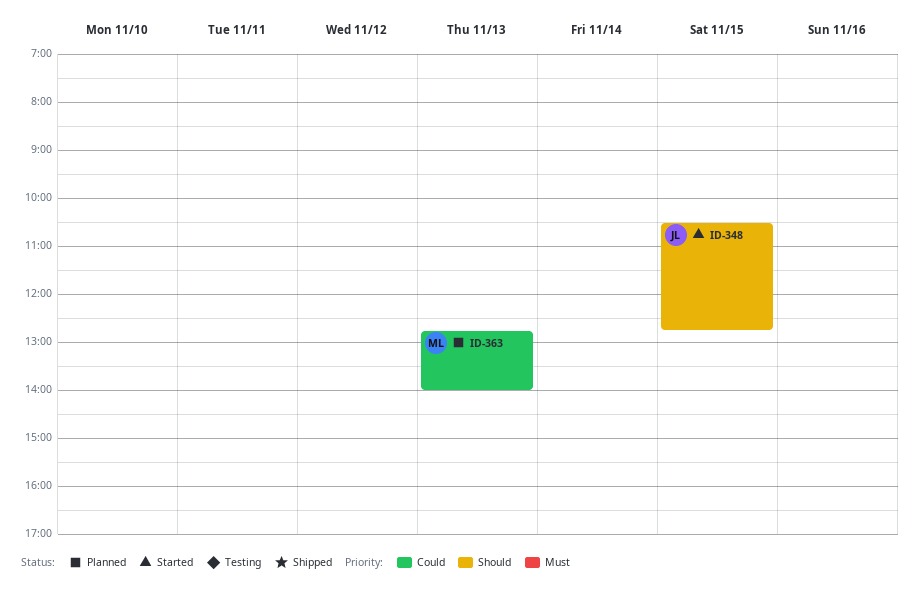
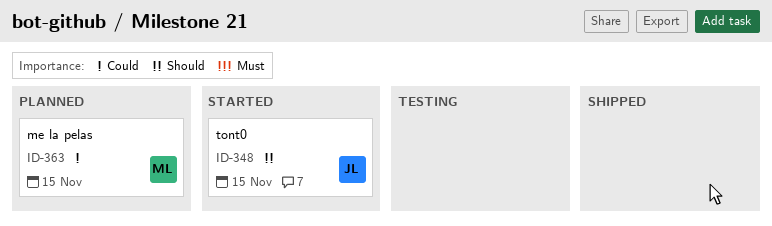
ID-363, day: Nov 13 -> Nov 15

